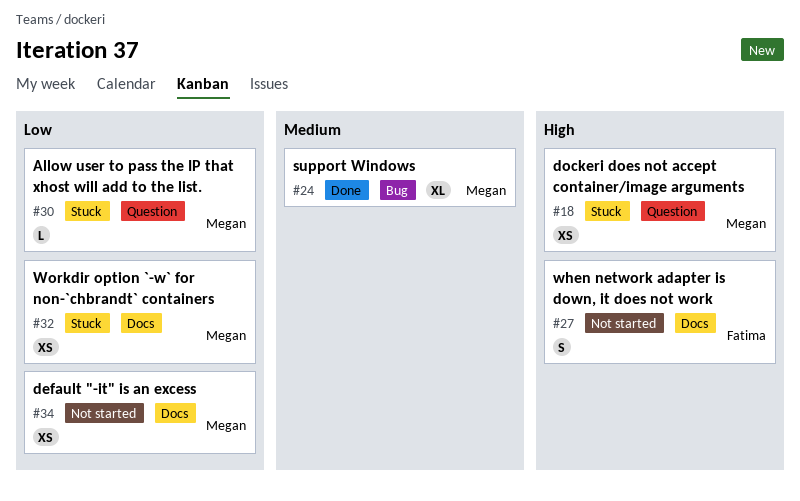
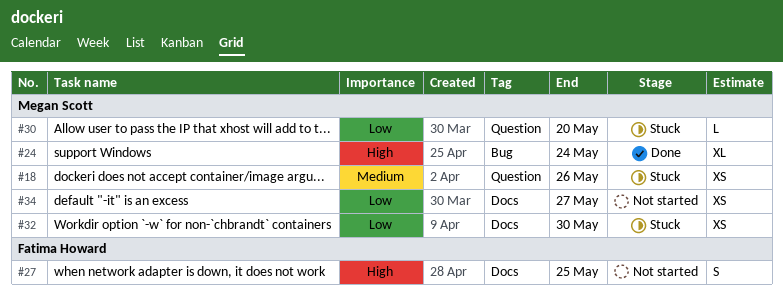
#18, priority: High -> Medium
#24, priority: Medium -> High

